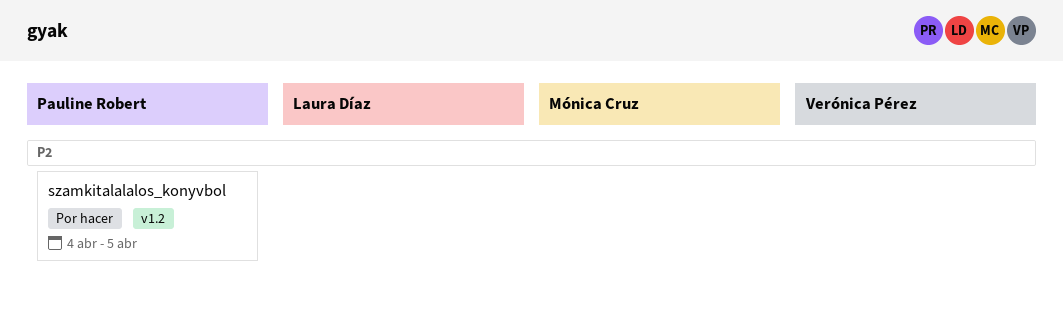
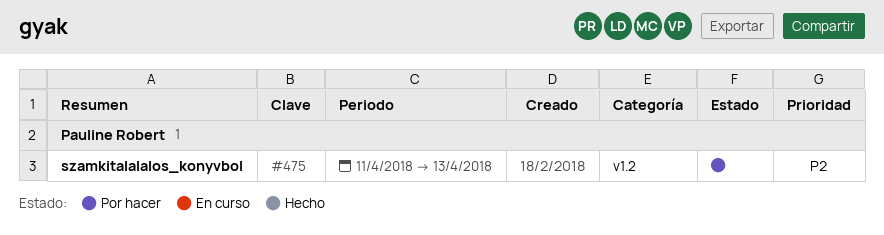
szamkitalalalos_konyvbol, start: Apr 4 -> Apr 11
szamkitalalalos_konyvbol, due: Apr 5 -> Apr 13

